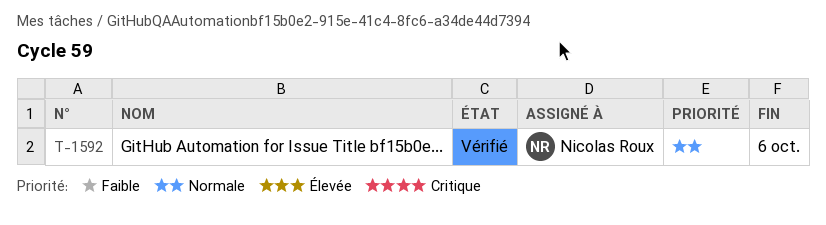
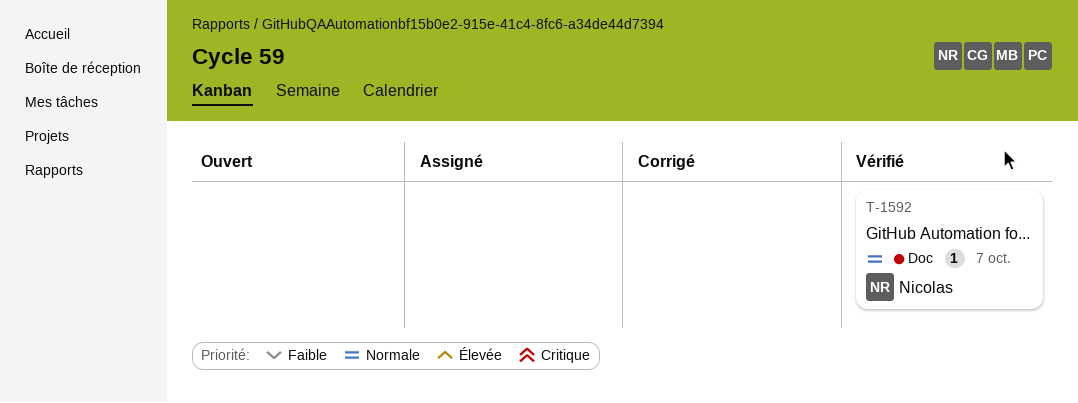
T-1592, due: Oct 6 -> Oct 7

